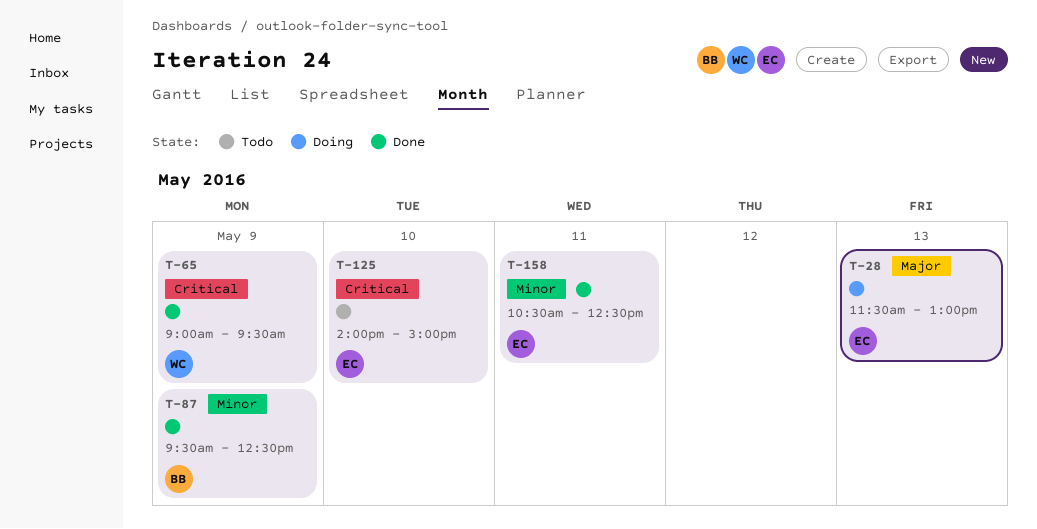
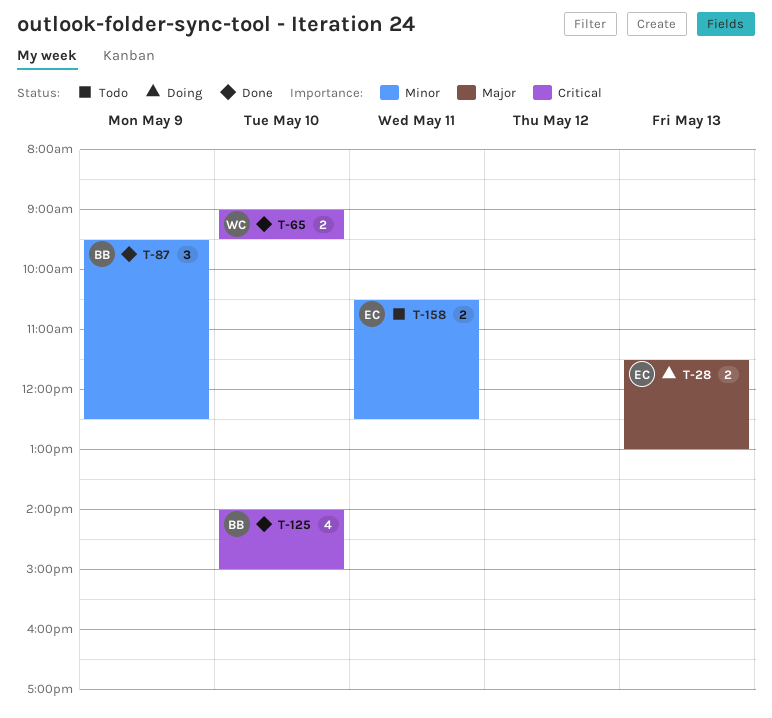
T-65, day: May 9 -> May 10
T-125, status: Todo -> Done
T-125, owner: EC -> BB
T-158, status: Done -> Todo

